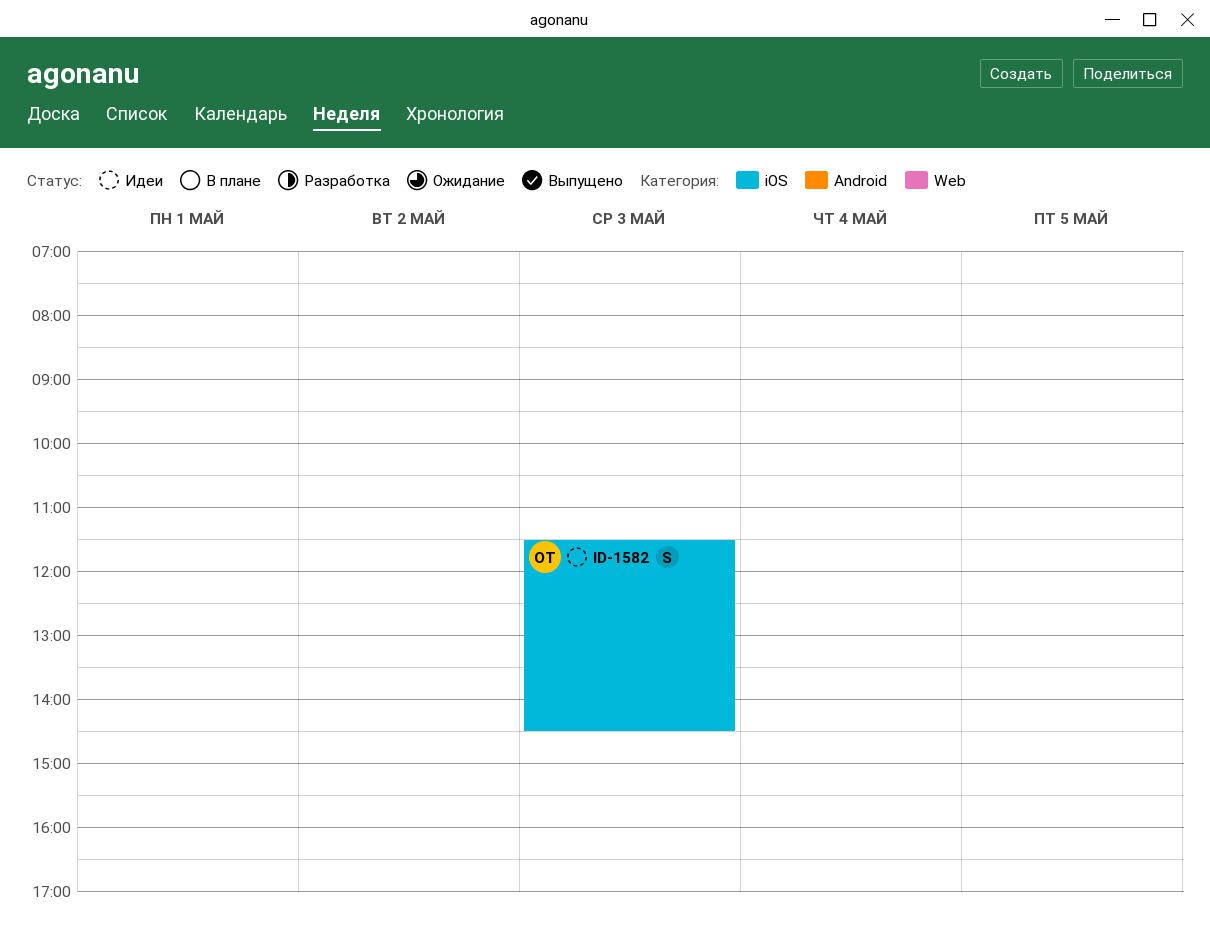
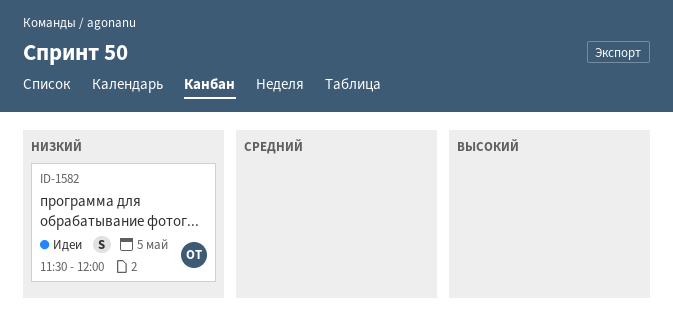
ID-1582, day: May 3 -> May 5
ID-1582, ends: 14:30 -> 12:00

